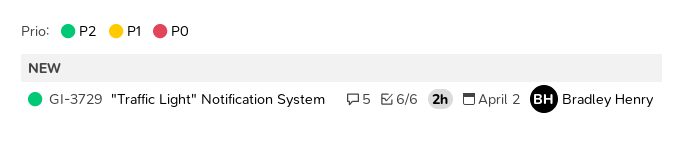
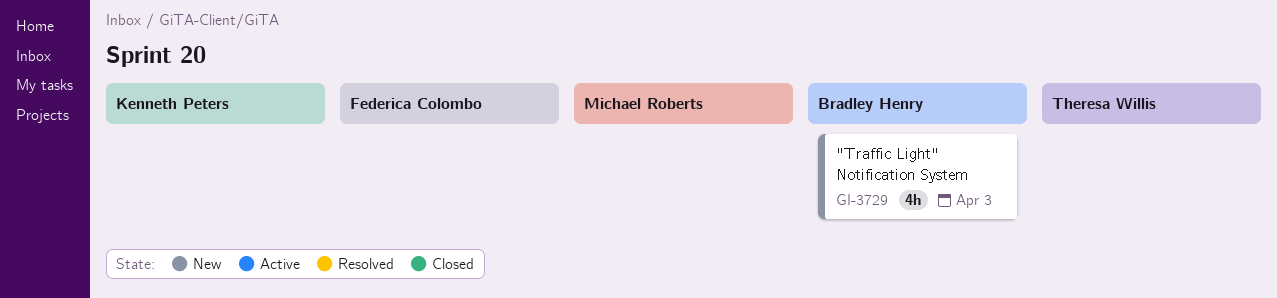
GI-3729, estimate: 2h -> 4h
GI-3729, due: Apr 2 -> Apr 3

